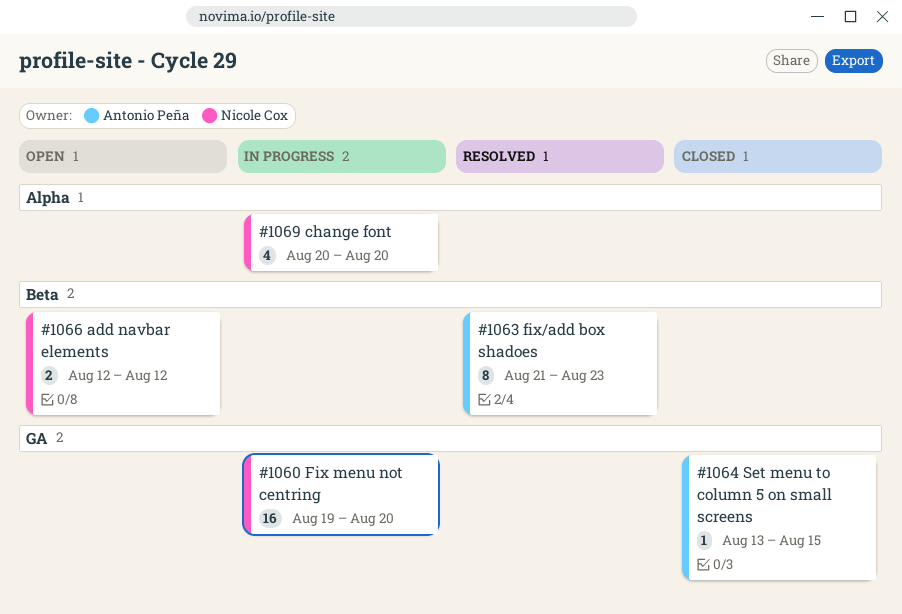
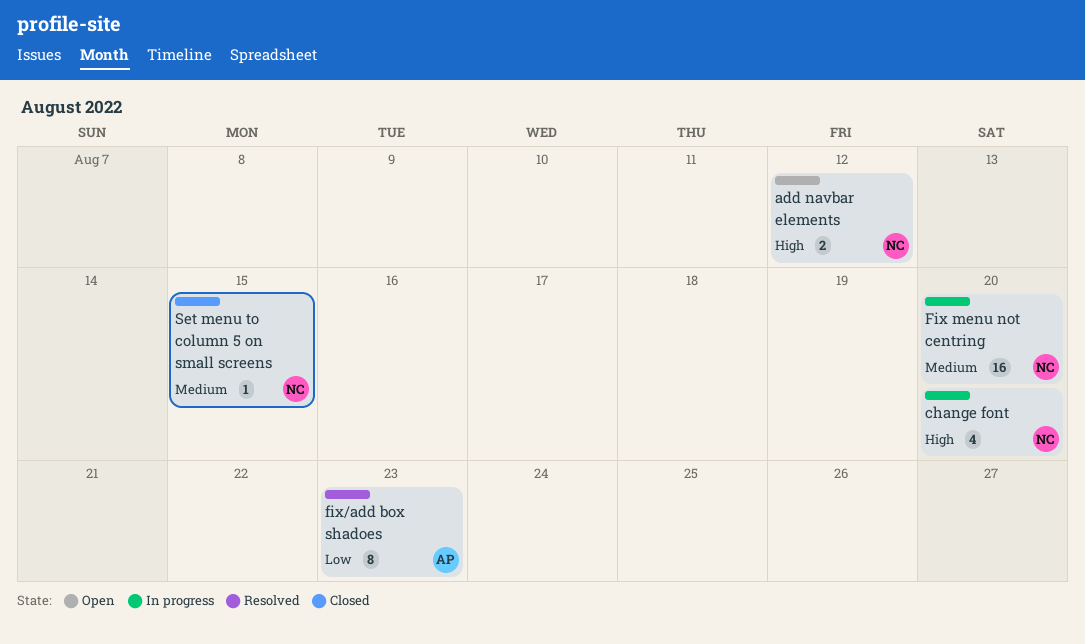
Set menu to column 5 on small screens, owner: Antonio Peña -> Nicole Cox

